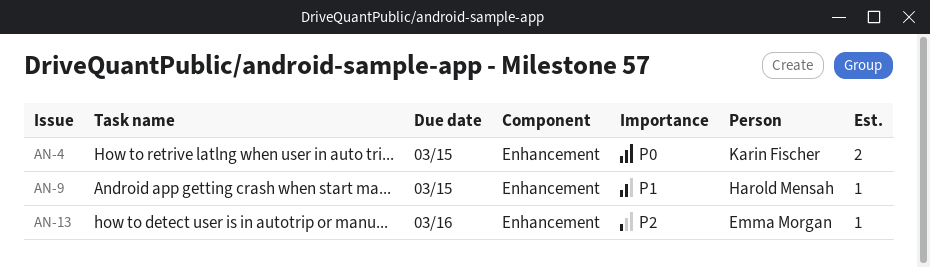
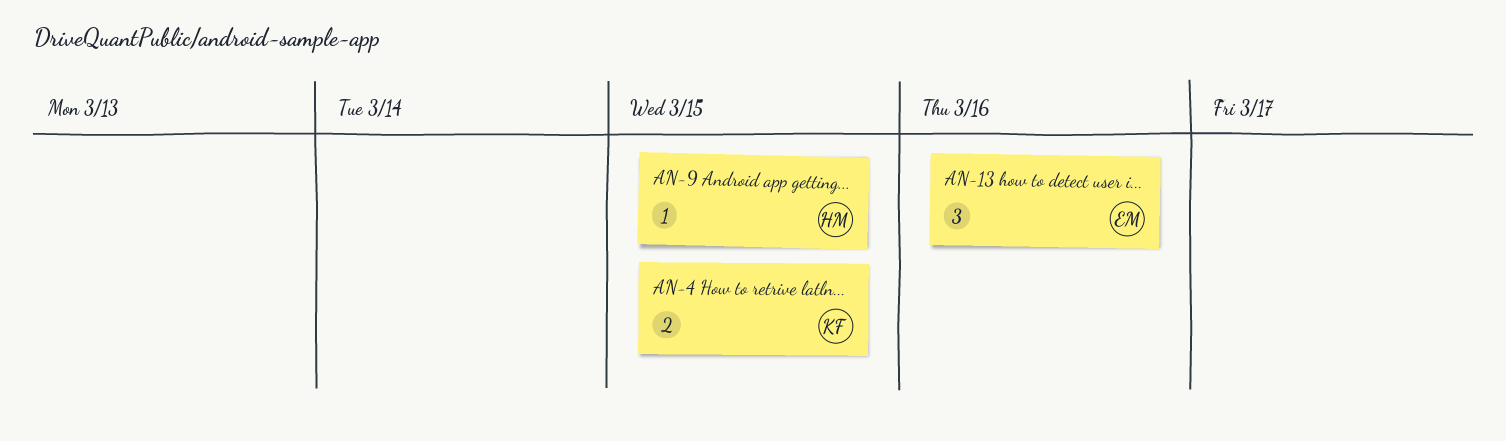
AN-13, estimate: 1 -> 3

